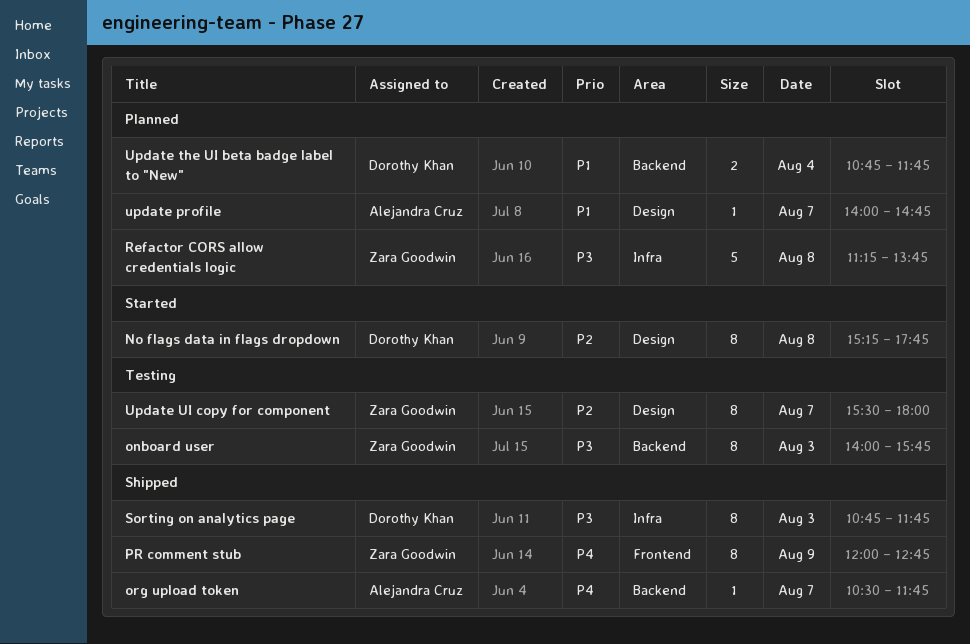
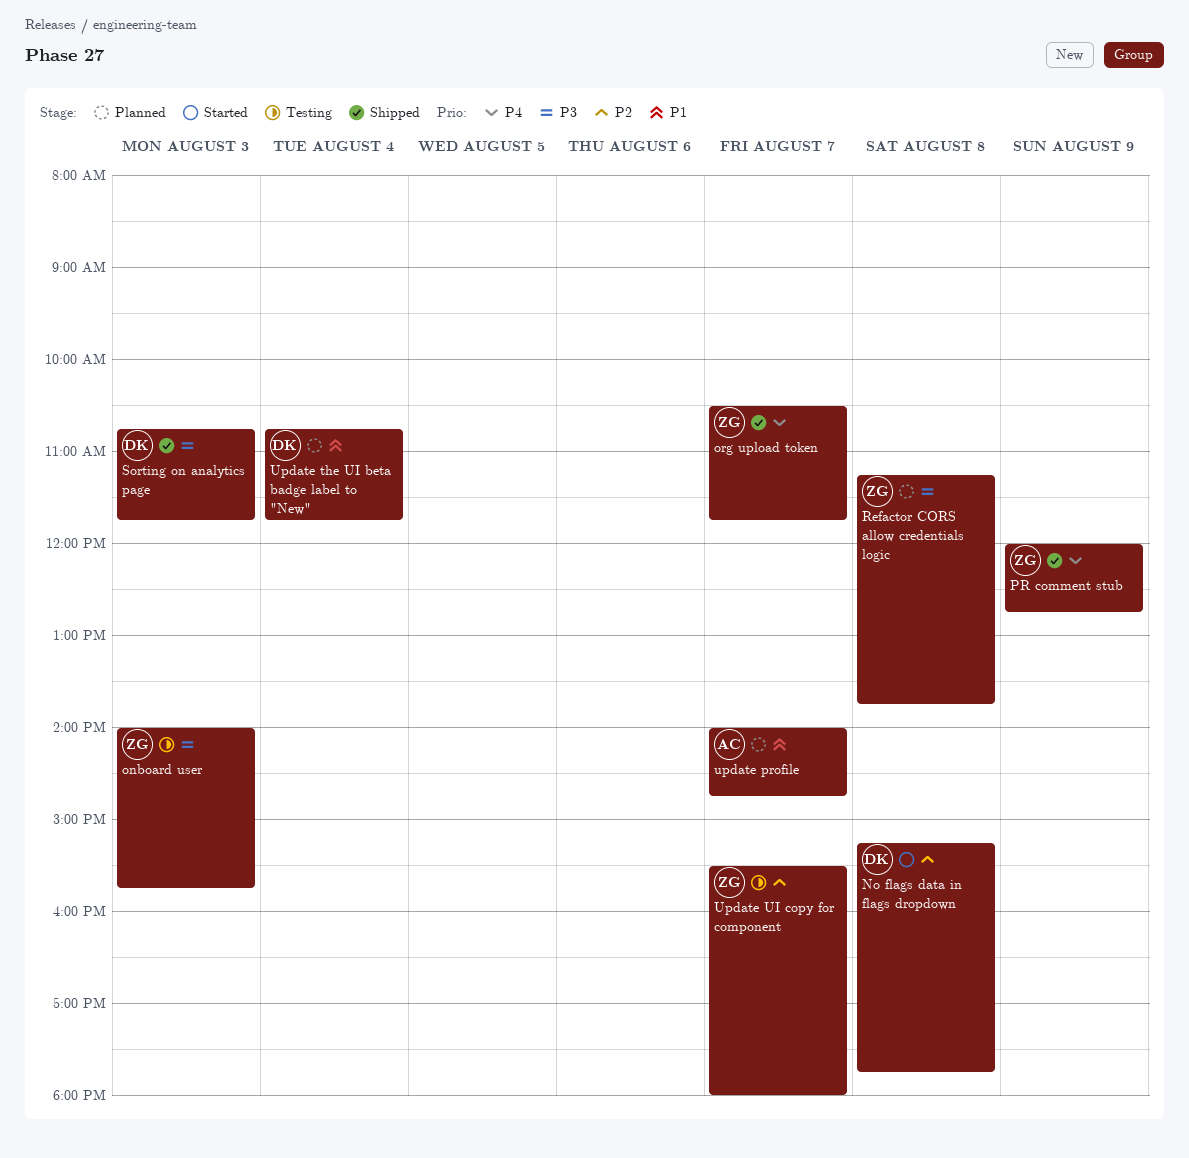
org upload token, owner: Alejandra Cruz -> Zara Goodwin

